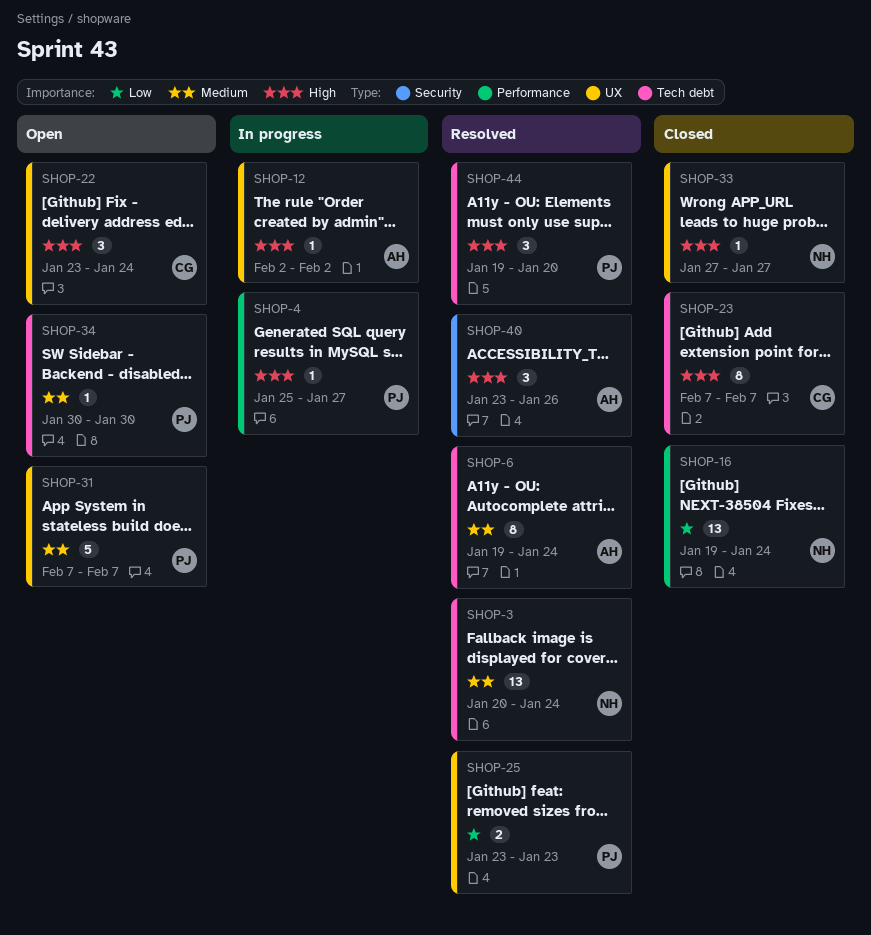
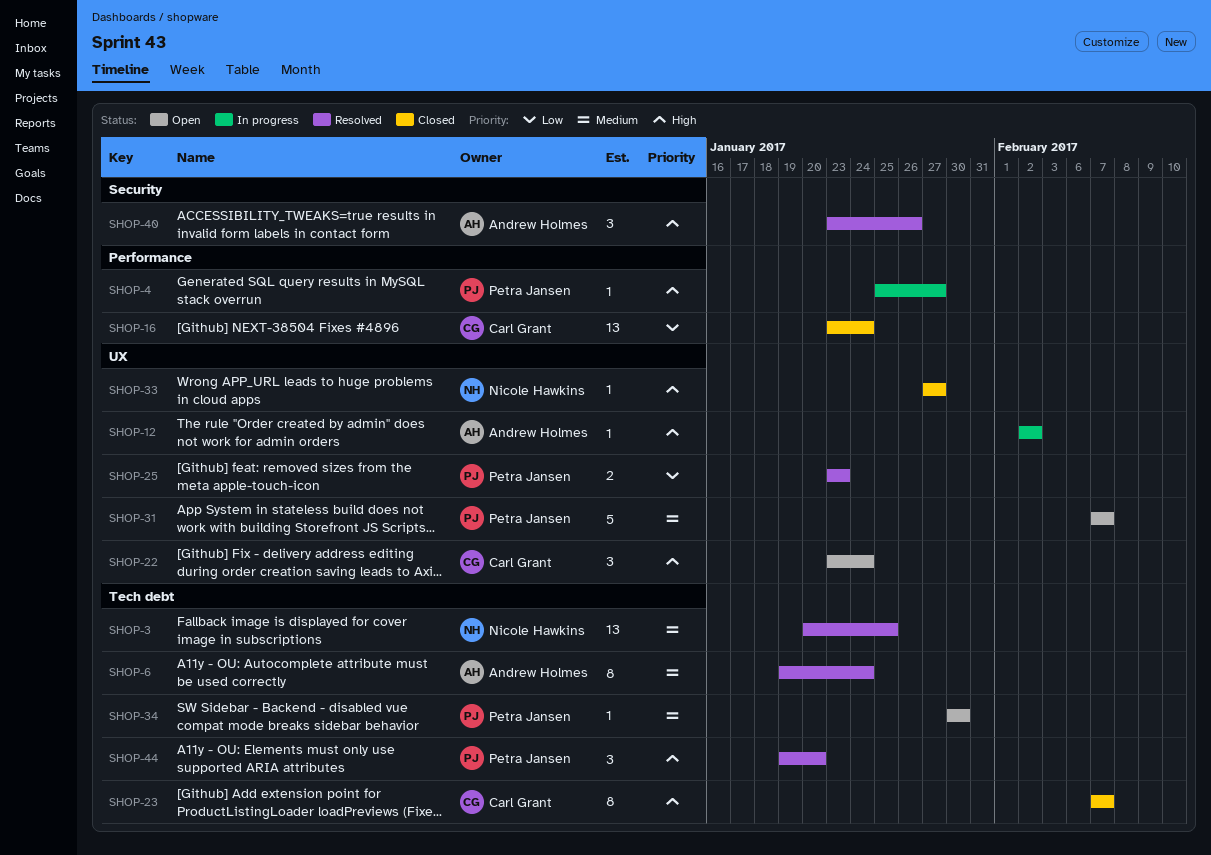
SHOP-3, due: Jan 24 -> Jan 25
SHOP-16, owner: Nicole Hawkins -> Carl Grant
SHOP-16, start: Jan 19 -> Jan 23

